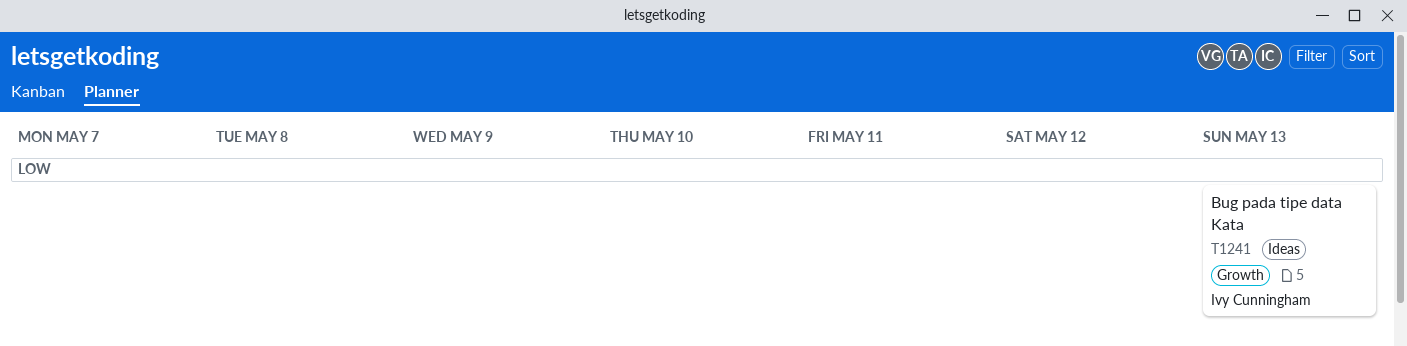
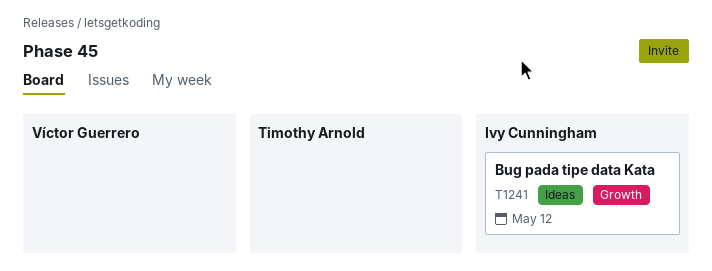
T1241, due: May 13 -> May 12

